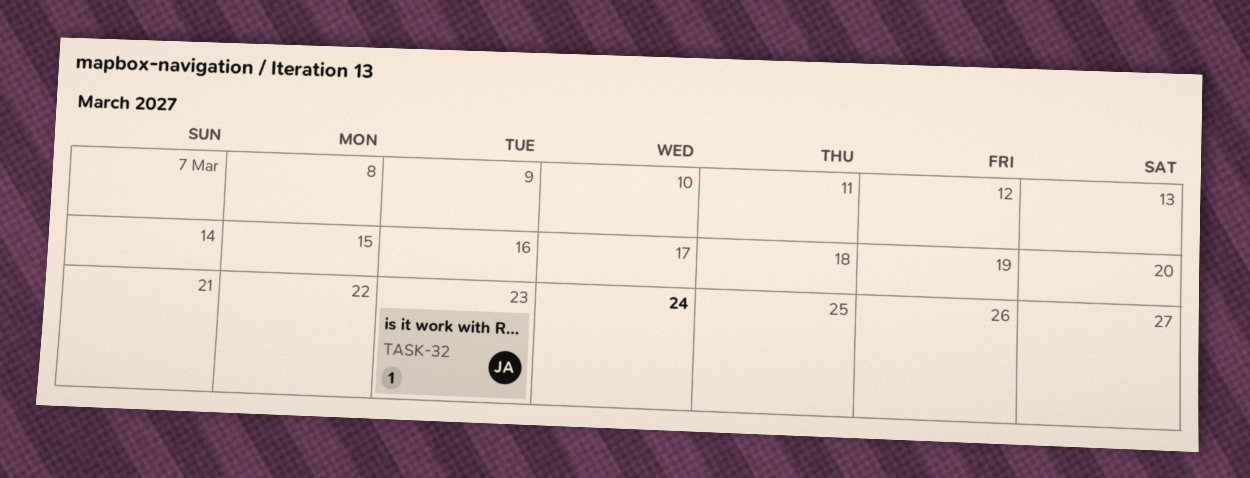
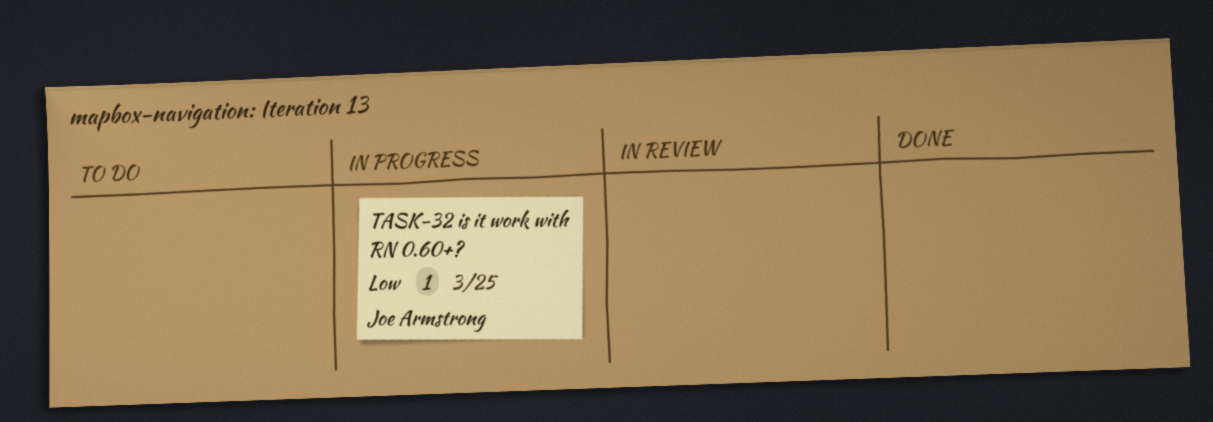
TASK-32, due: Mar 23 -> Mar 25

